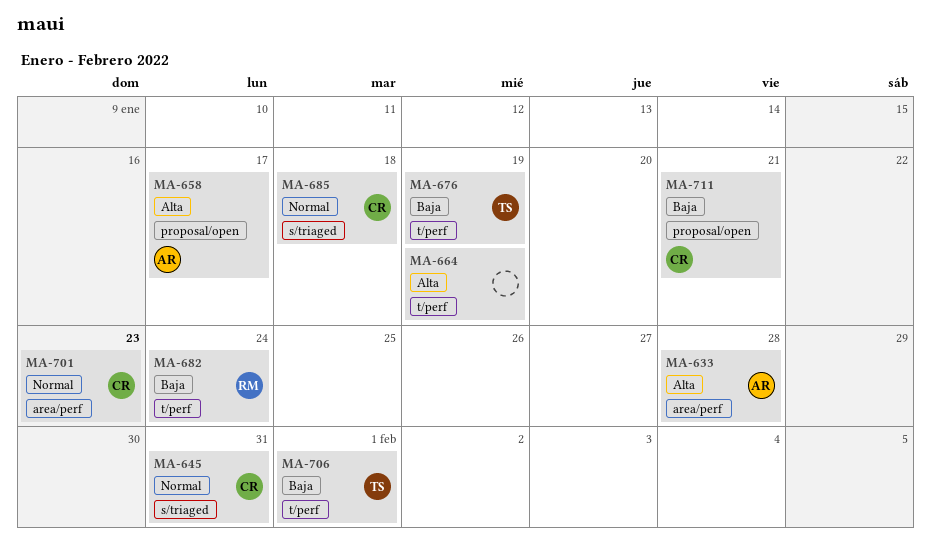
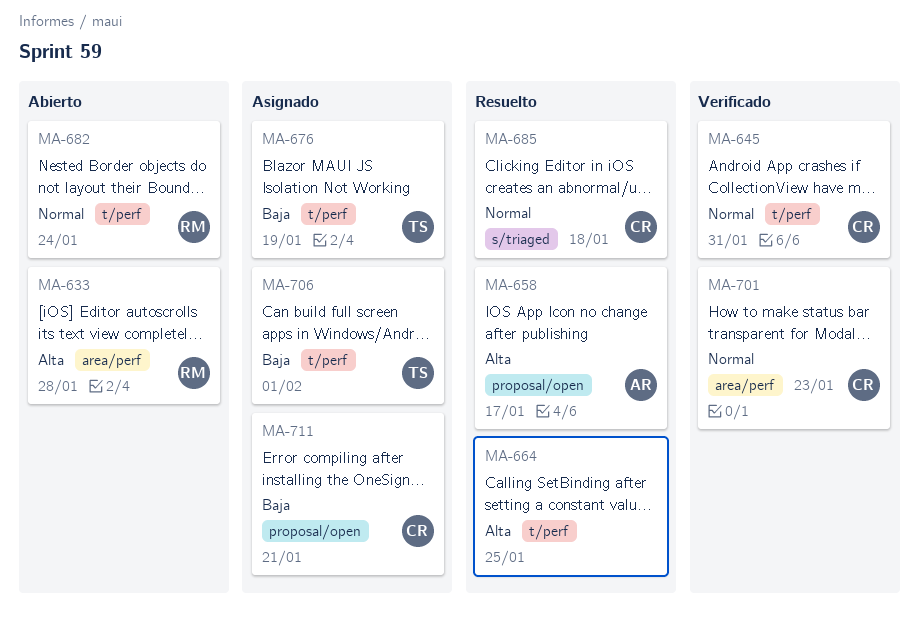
MA-633, owner: AR -> RM
MA-645, label: s/triaged -> t/perf
MA-664, due: Jan 19 -> Jan 25
MA-682, priority: Baja -> Normal

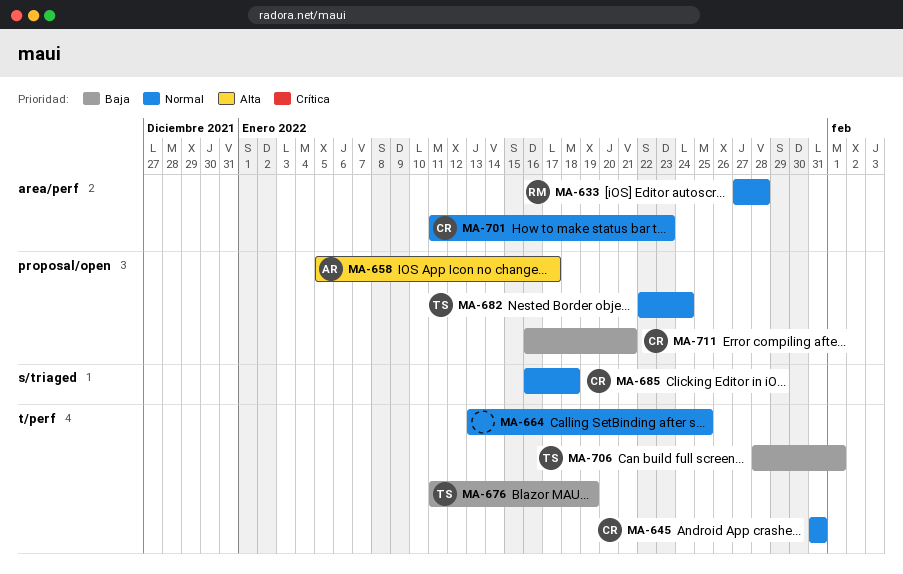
MA-633, priority: Alta -> Normal
MA-664, priority: Alta -> Normal
MA-682, owner: RM -> TS
MA-682, label: t/perf -> proposal/open

